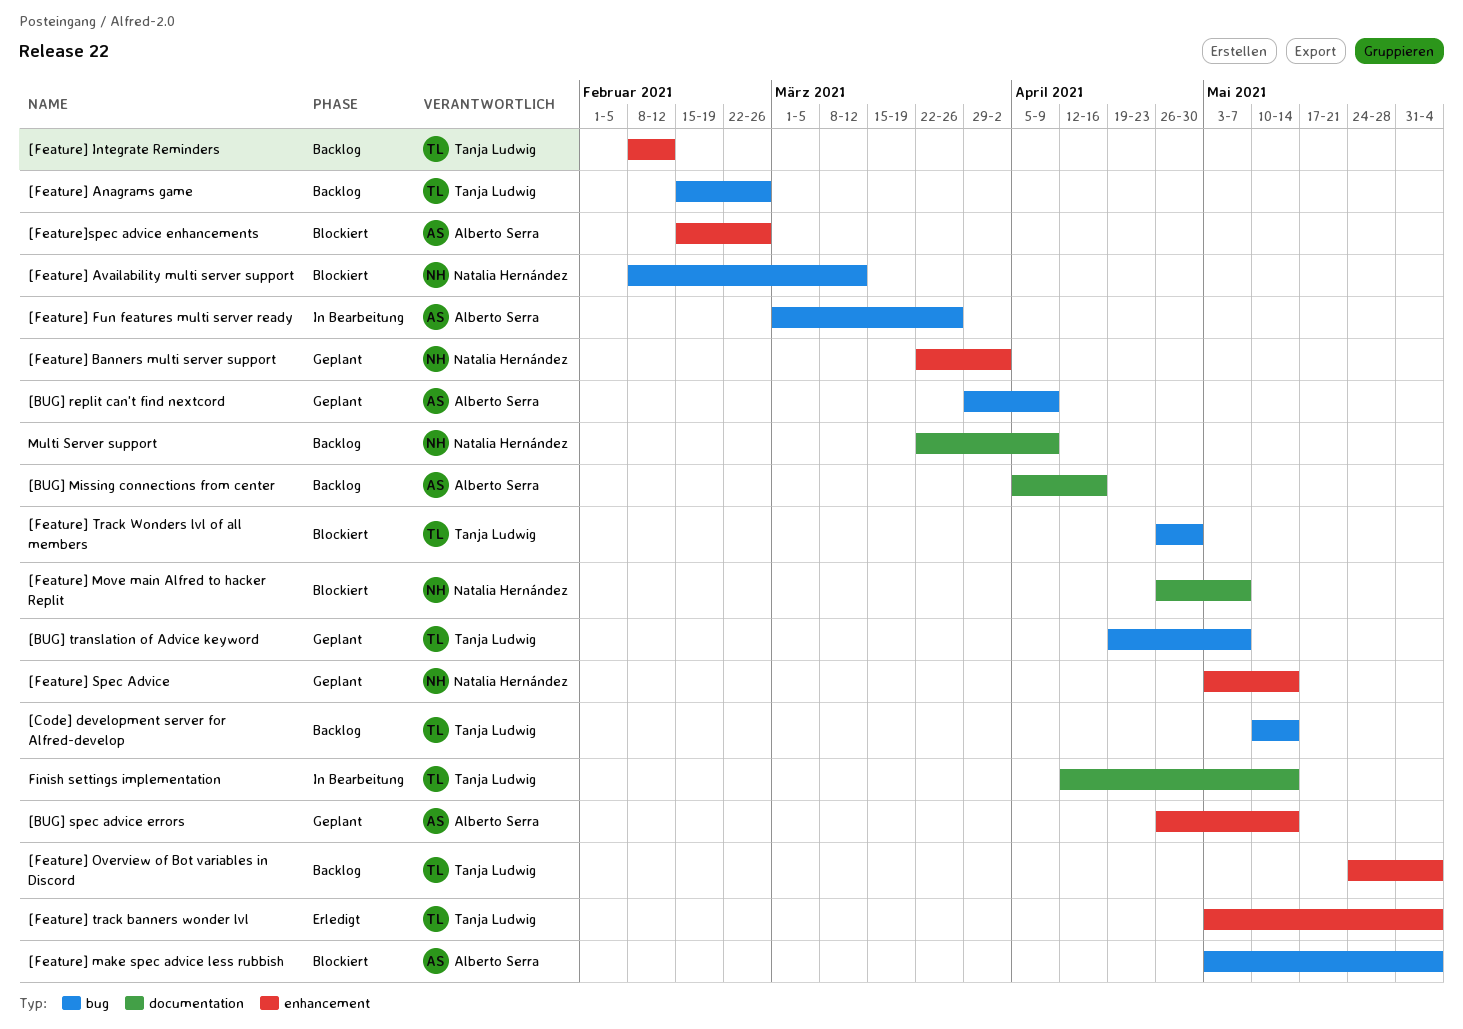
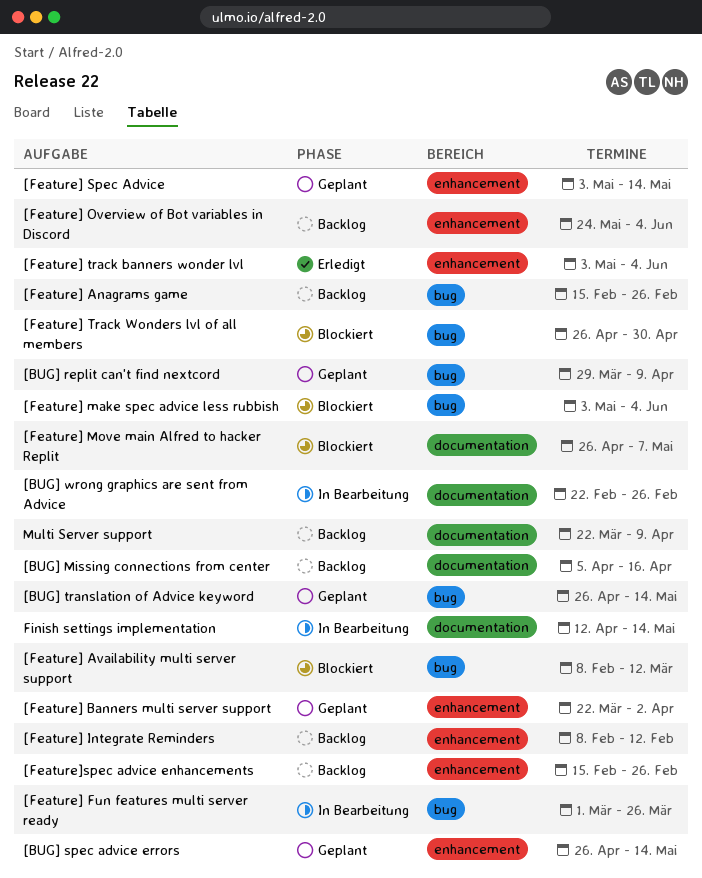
[BUG] translation of Advice keyword, start: Apr 19 -> Apr 26
[BUG] translation of Advice keyword, due: May 7 -> May 14
[BUG] wrong graphics are sent from Advice: none -> present
[Code] development server for Alfred-develop: present -> none
[Feature]spec advice enhancements, status: Blockiert -> Backlog

